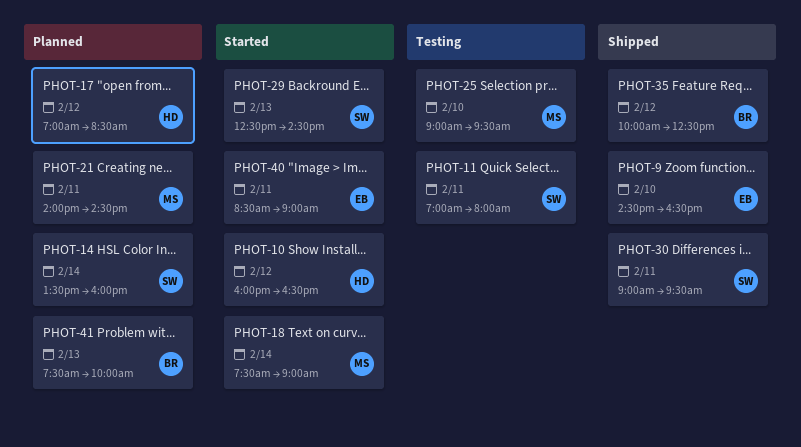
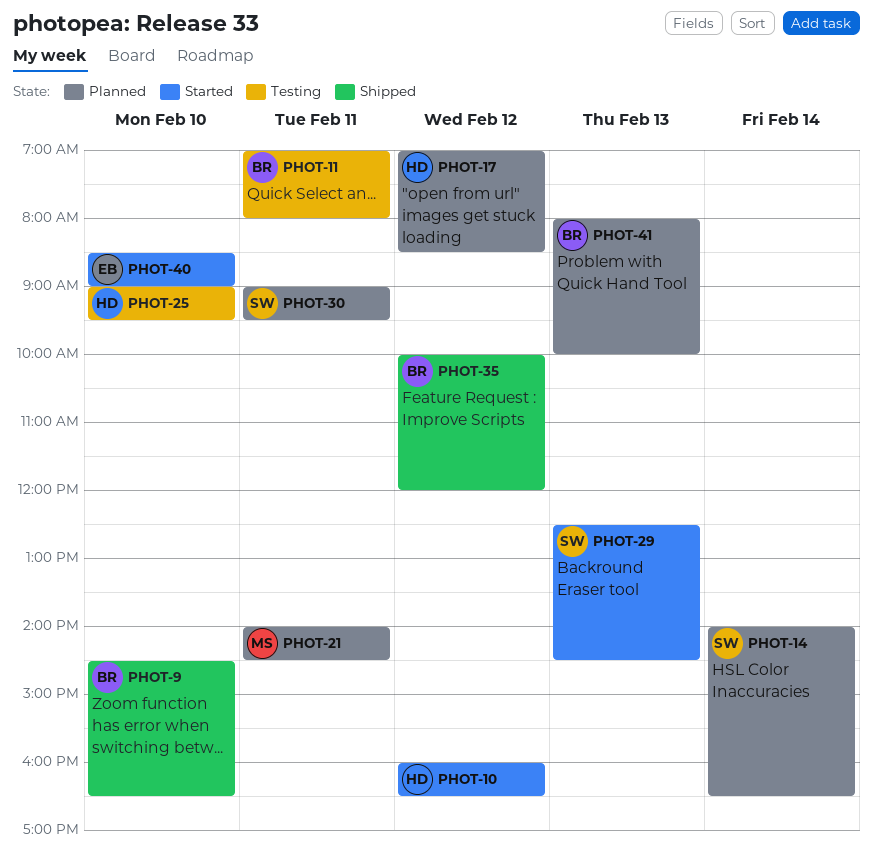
PHOT-9, owner: EB -> BR
PHOT-11, owner: SW -> BR
PHOT-14, begins: 13:30 -> 14:00
PHOT-14, ends: 16:00 -> 16:30
PHOT-18: present -> none
PHOT-25, owner: MS -> HD
PHOT-30, status: Shipped -> Planned
PHOT-35, ends: 12:30 -> 12:00
PHOT-40, day: Feb 11 -> Feb 10
PHOT-41, begins: 07:30 -> 08:00

